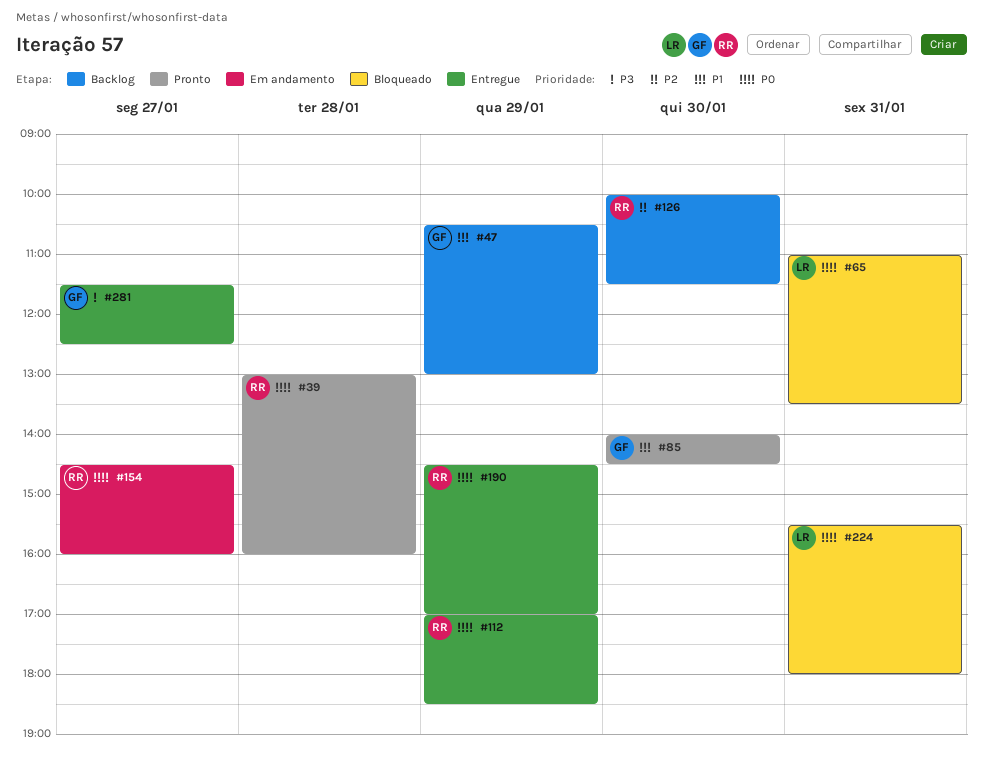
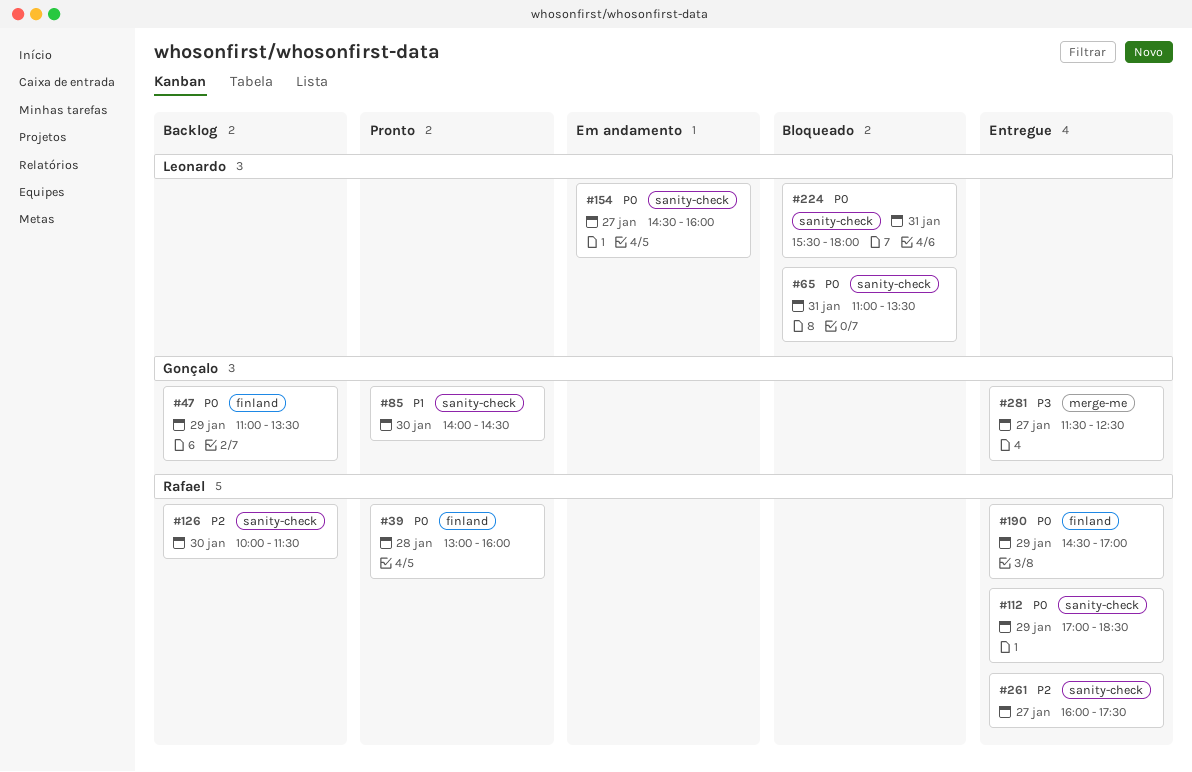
#47, priority: P1 -> P0
#47, begins: 10:30 -> 11:00
#47, ends: 13:00 -> 13:30
#154, owner: Rafael -> Leonardo
#261: none -> present

